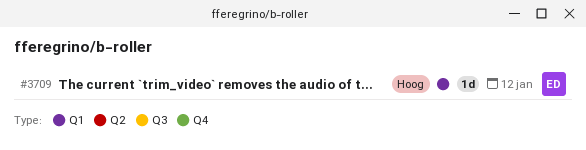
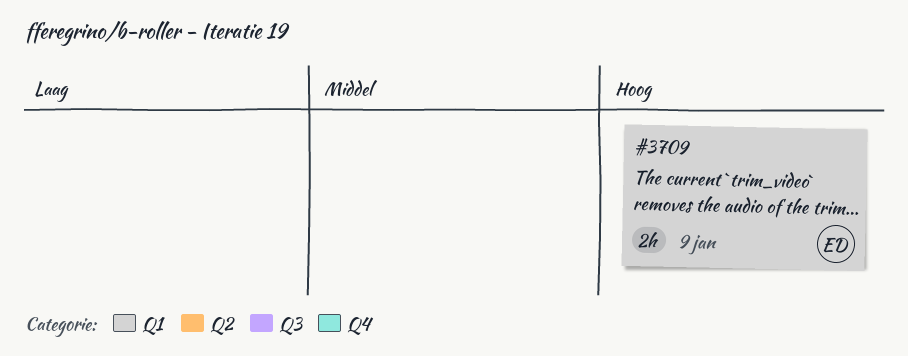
#3709, estimate: 1d -> 2h
#3709, due: Jan 12 -> Jan 9

